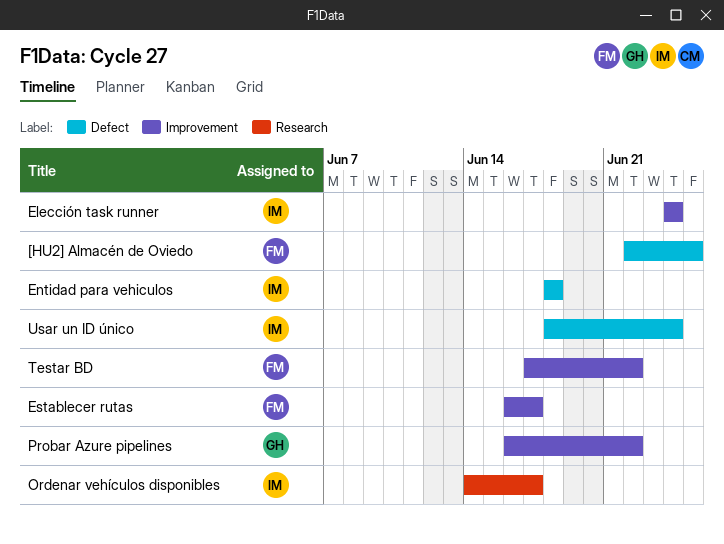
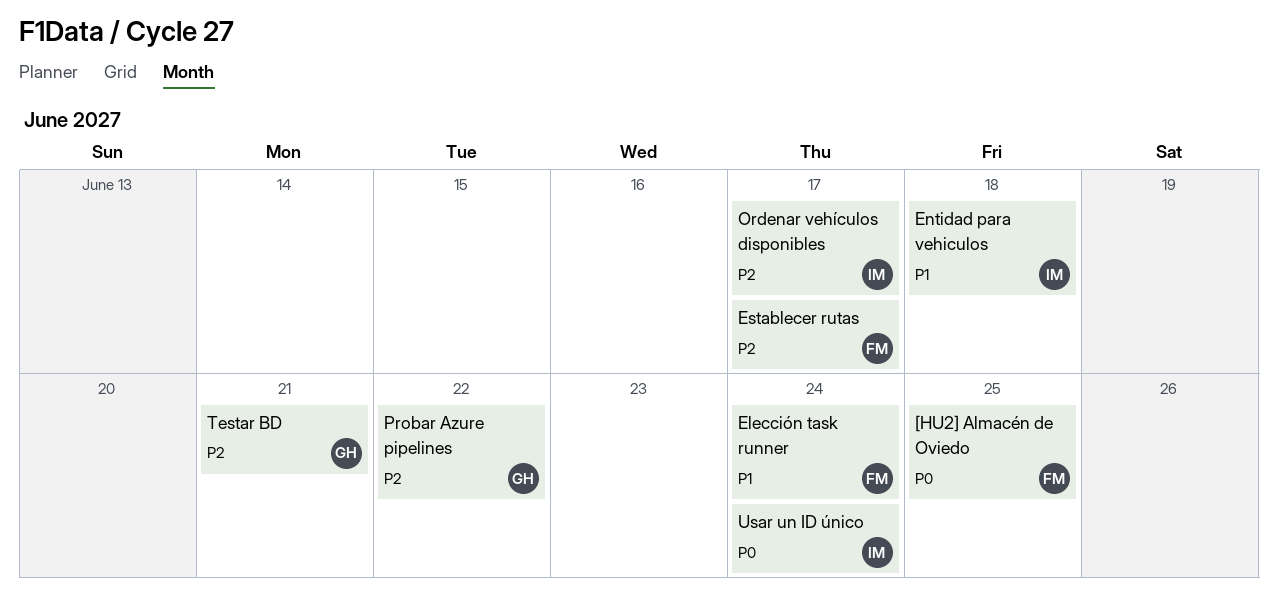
Elección task runner, owner: IM -> FM
Testar BD, owner: FM -> GH
Testar BD, due: Jun 22 -> Jun 21

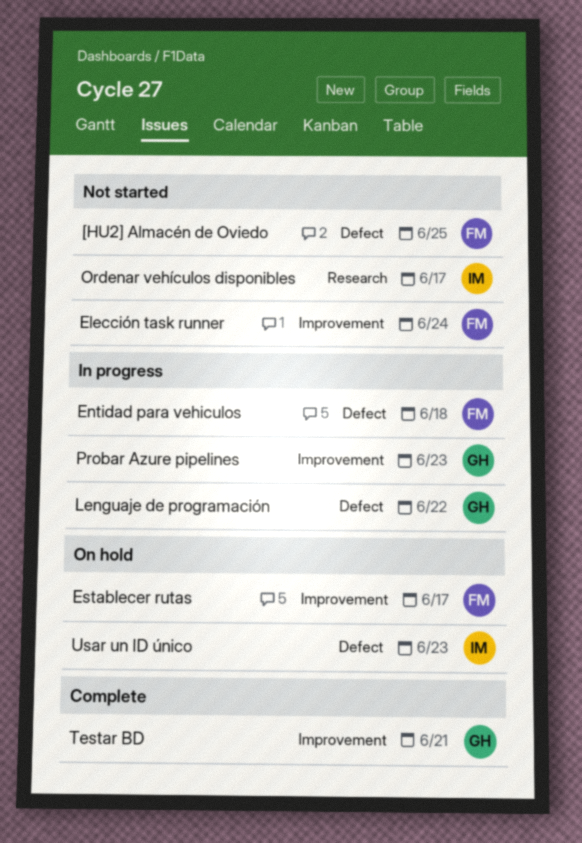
Entidad para vehiculos, owner: IM -> FM
Lenguaje de programación: none -> present
Probar Azure pipelines, due: Jun 22 -> Jun 23
Usar un ID único, due: Jun 24 -> Jun 23

